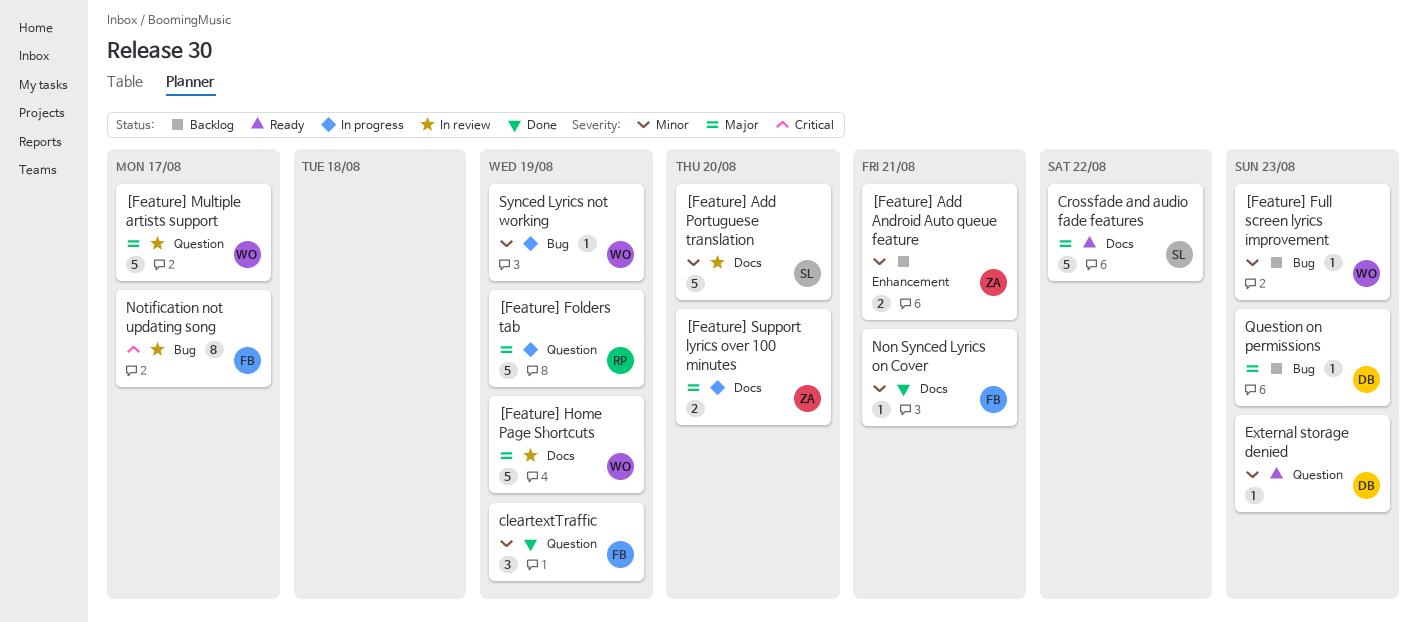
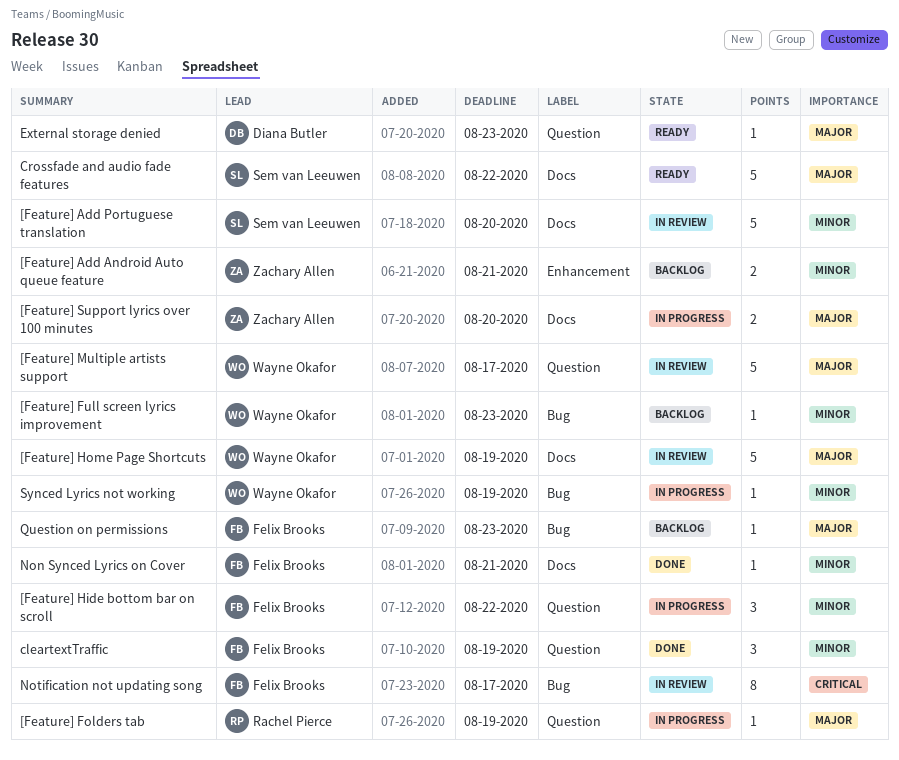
[Feature] Folders tab, estimate: 5 -> 1
[Feature] Hide bottom bar on scroll: none -> present
External storage denied, priority: Minor -> Major
Question on permissions, owner: Diana Butler -> Felix Brooks

